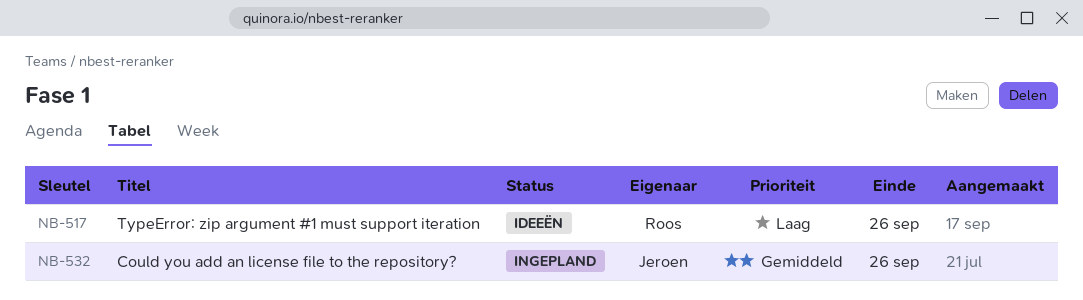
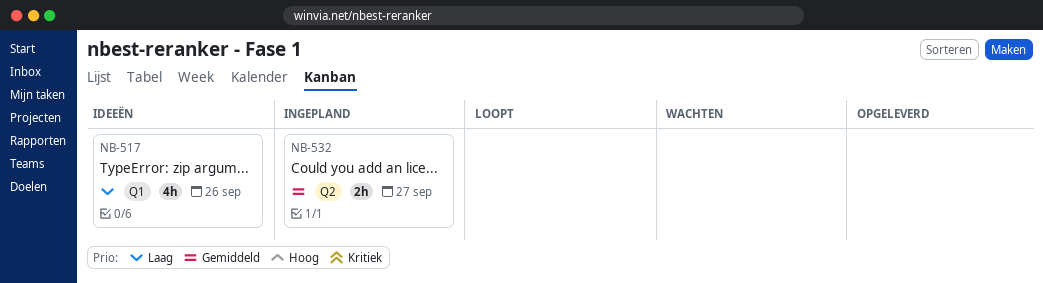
NB-532, due: Sep 26 -> Sep 27

